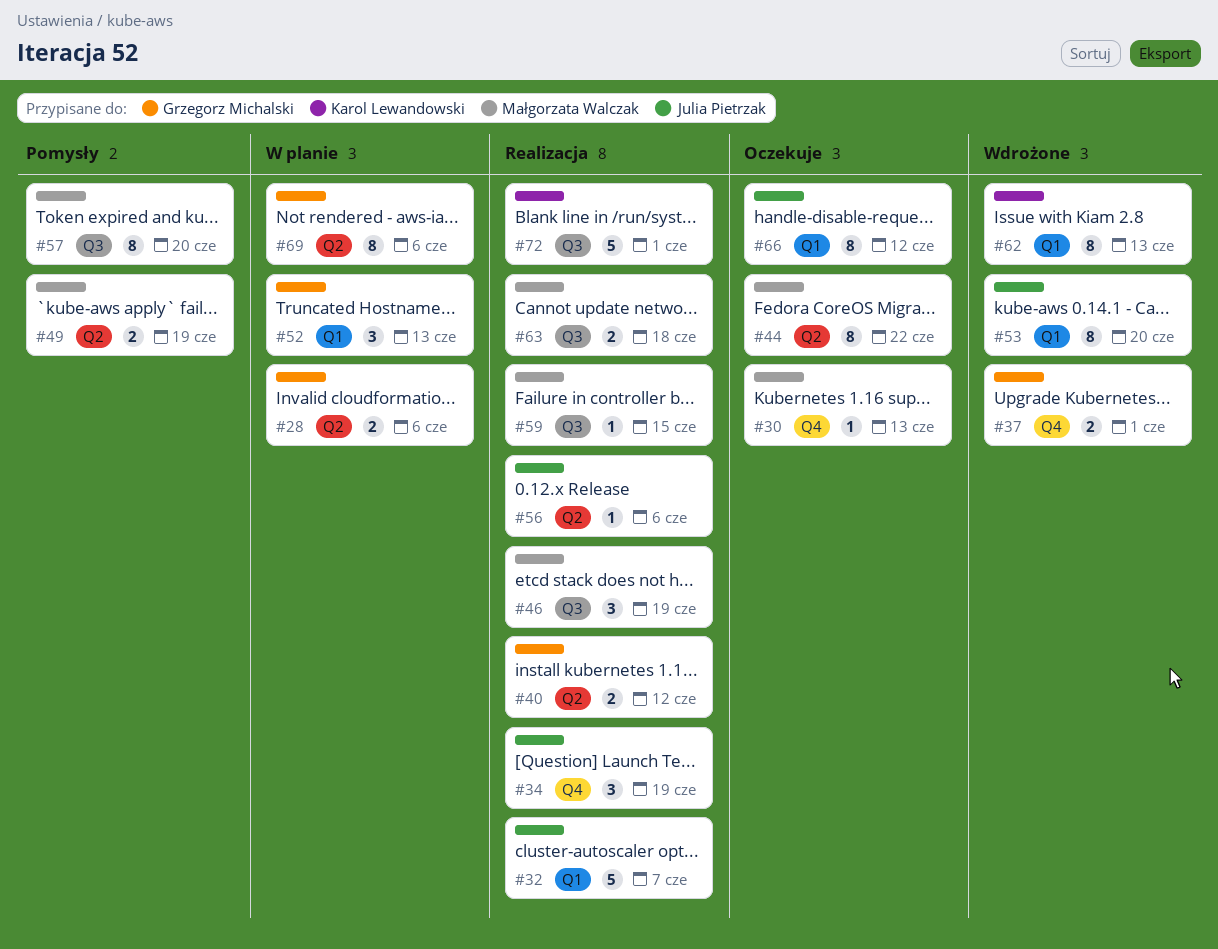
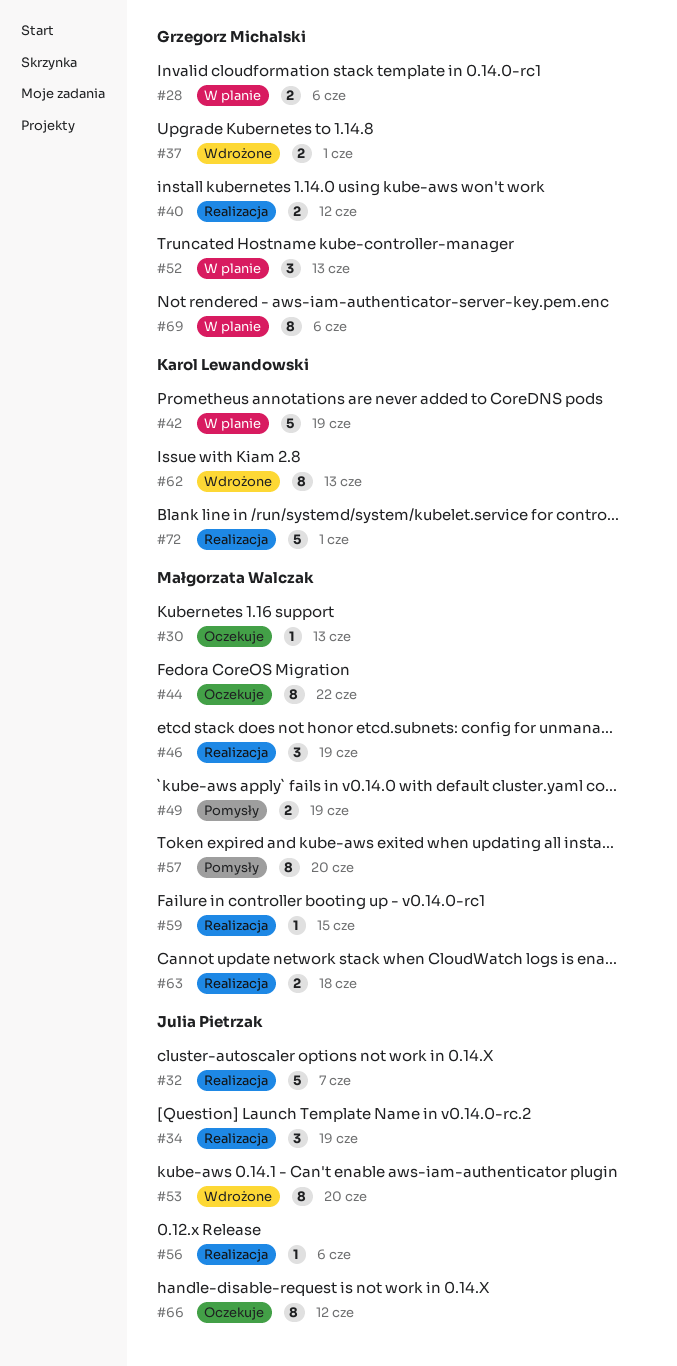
#42: none -> present

